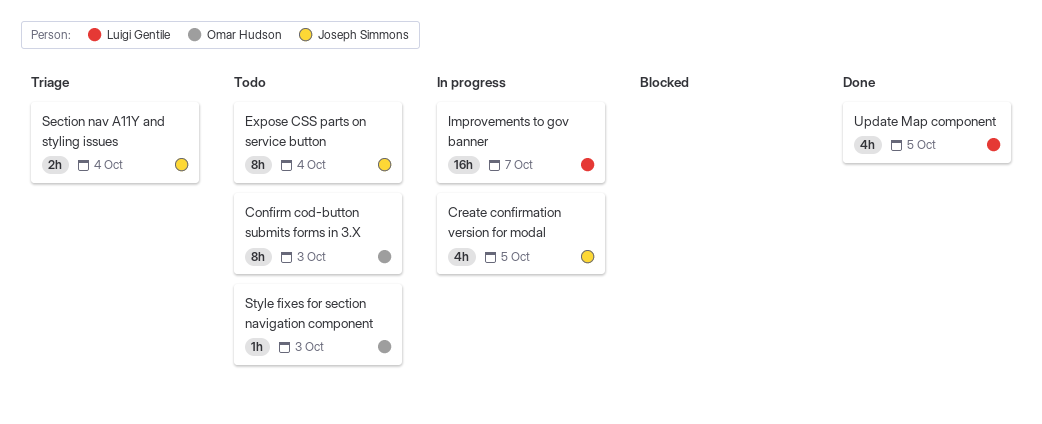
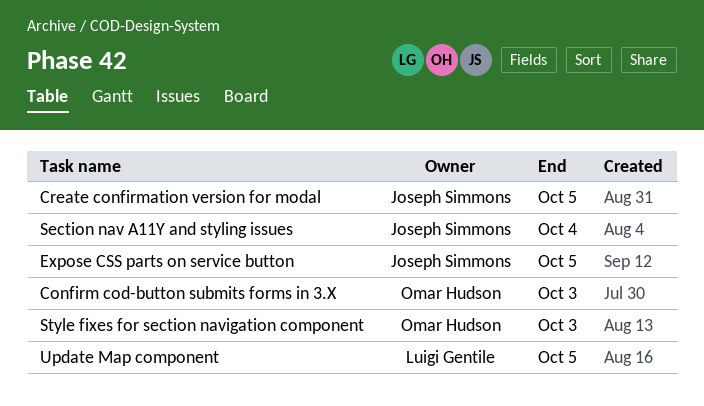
Expose CSS parts on service button, due: Oct 4 -> Oct 5
Improvements to gov banner: present -> none

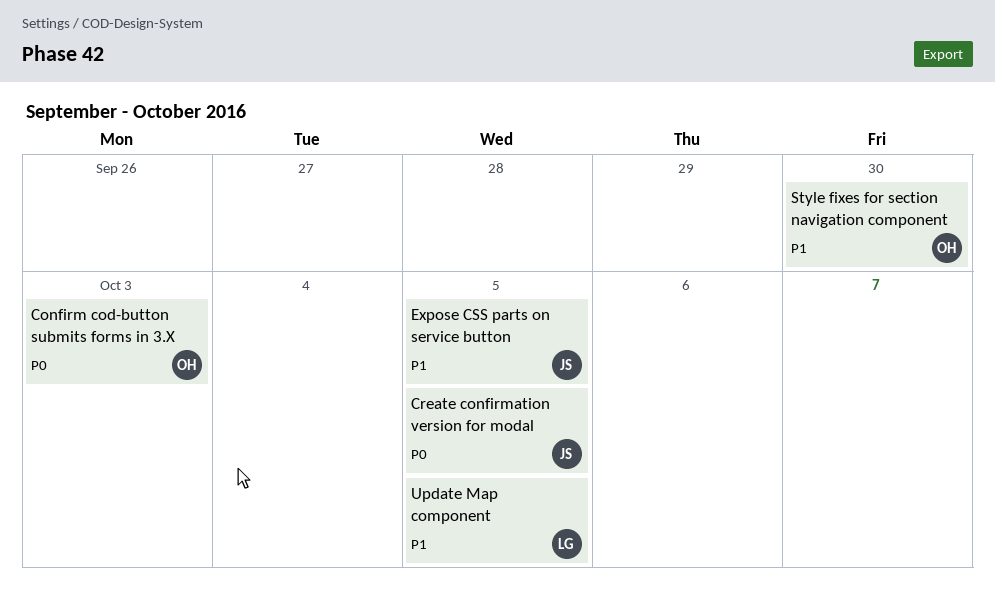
Section nav A11Y and styling issues: present -> none
Style fixes for section navigation component, due: Oct 3 -> Sep 30

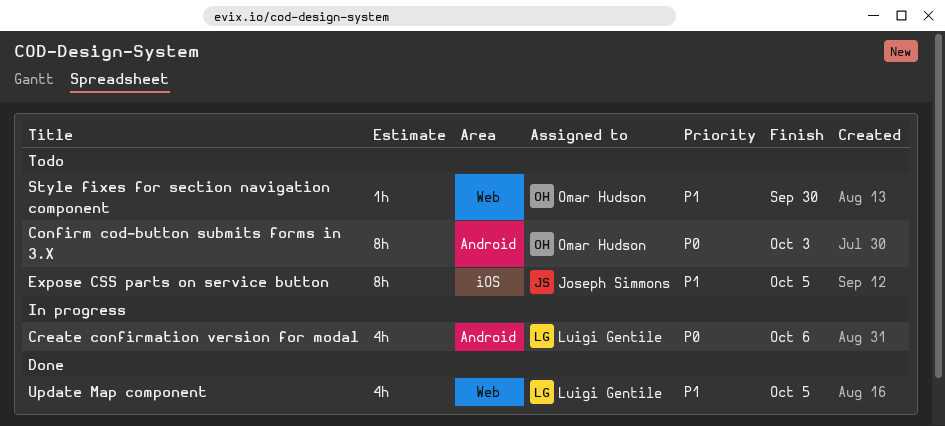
Create confirmation version for modal, owner: Joseph Simmons -> Luigi Gentile
Create confirmation version for modal, due: Oct 5 -> Oct 6

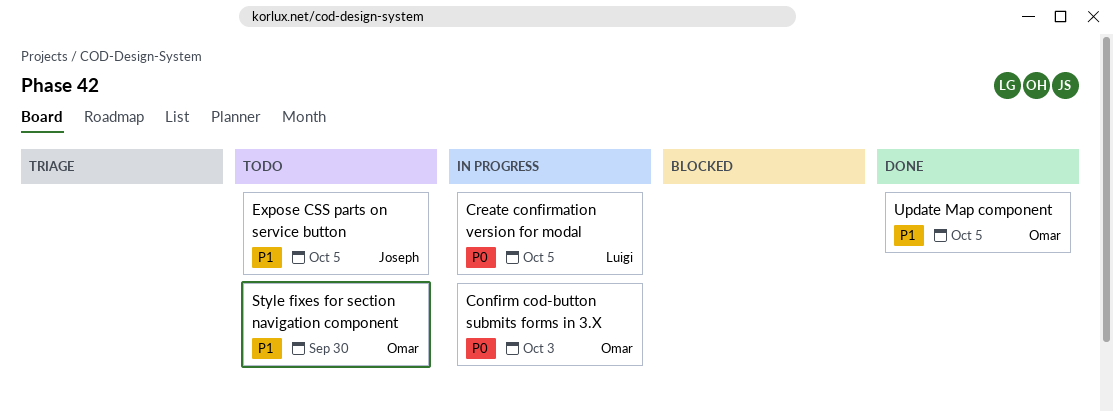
Confirm cod-button submits forms in 3.X, status: Todo -> In progress
Create confirmation version for modal, due: Oct 6 -> Oct 5
Update Map component, owner: Luigi Gentile -> Omar Hudson

